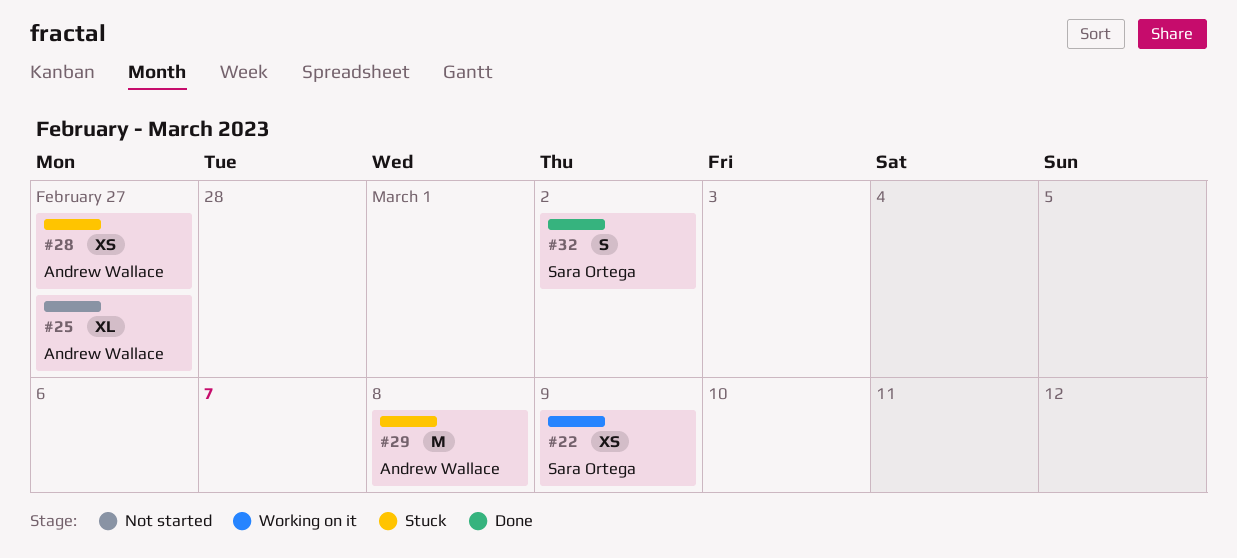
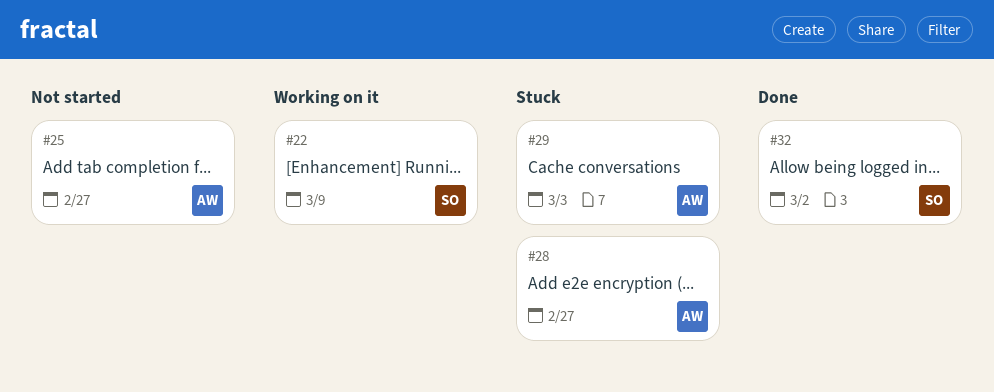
#29, due: Mar 8 -> Mar 3

